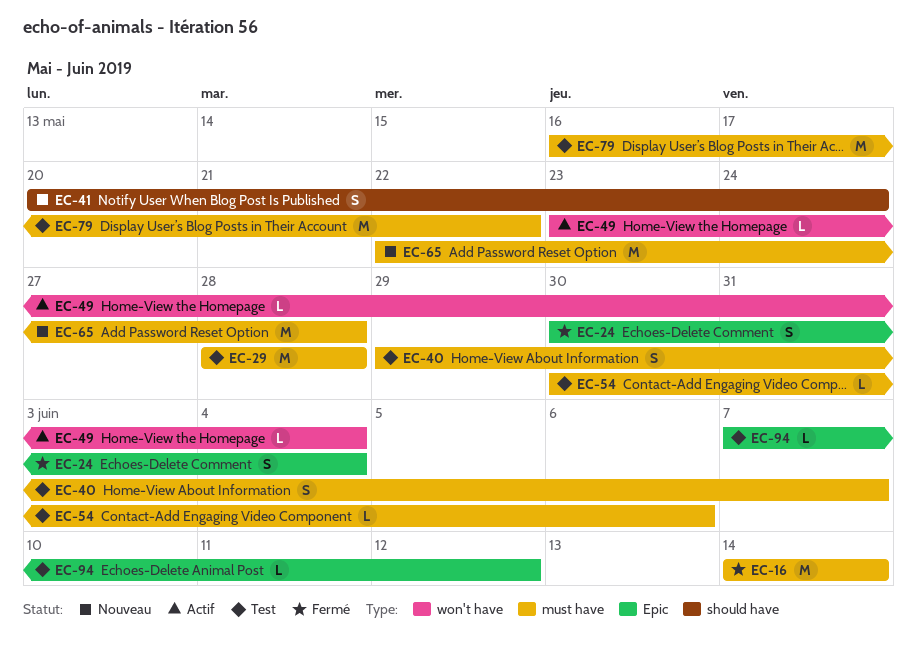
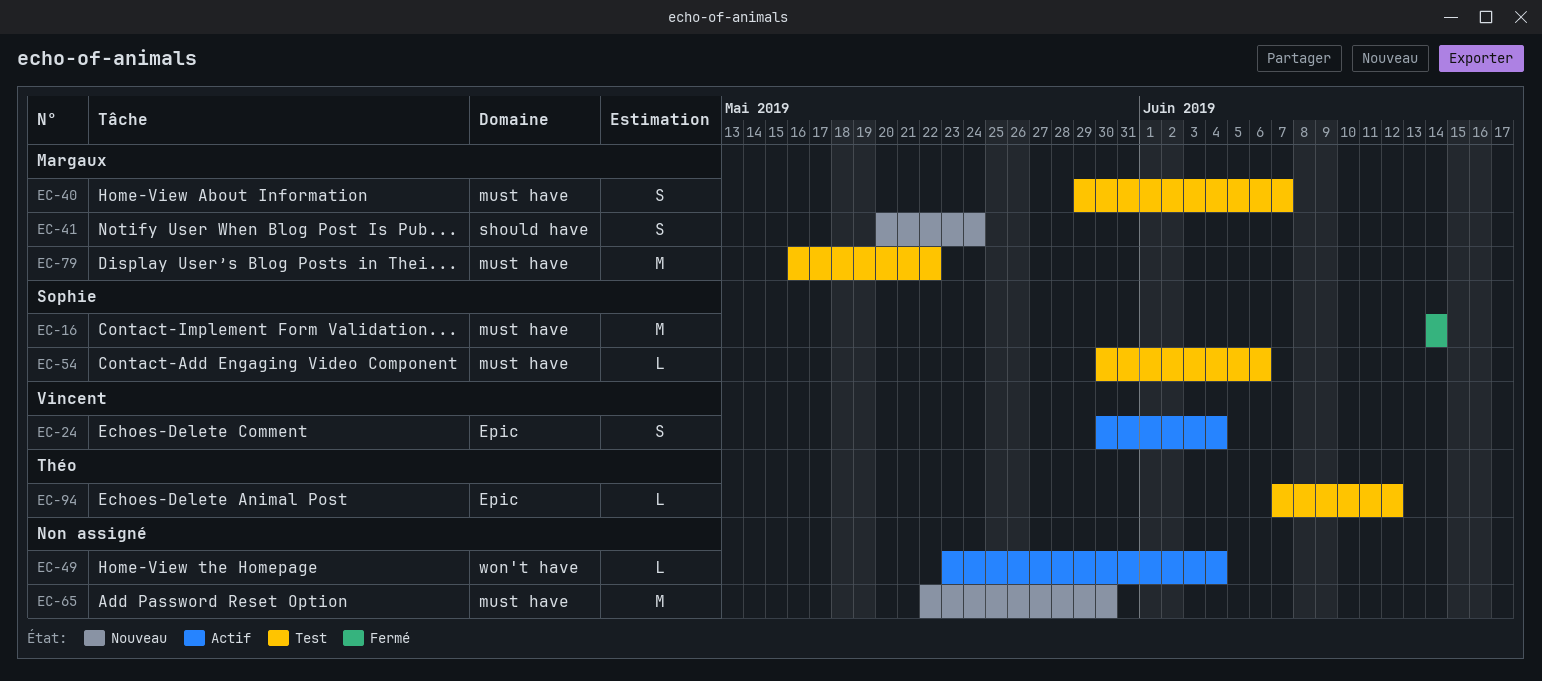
EC-24, status: Fermé -> Actif
EC-29: present -> none
EC-65, due: May 28 -> May 30

